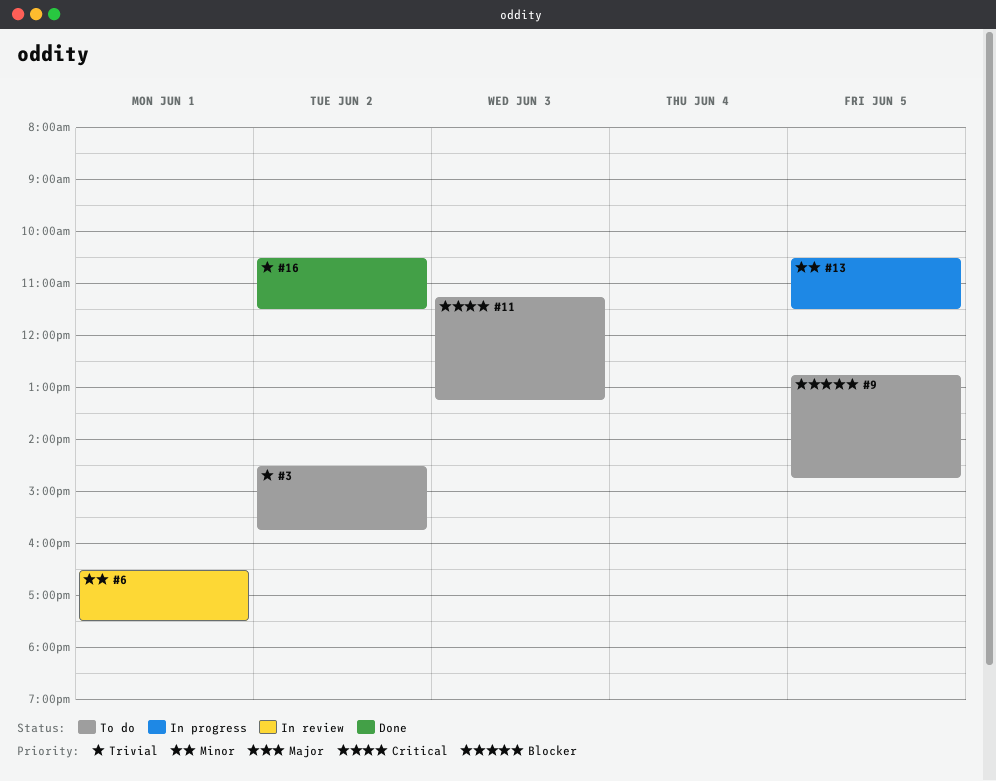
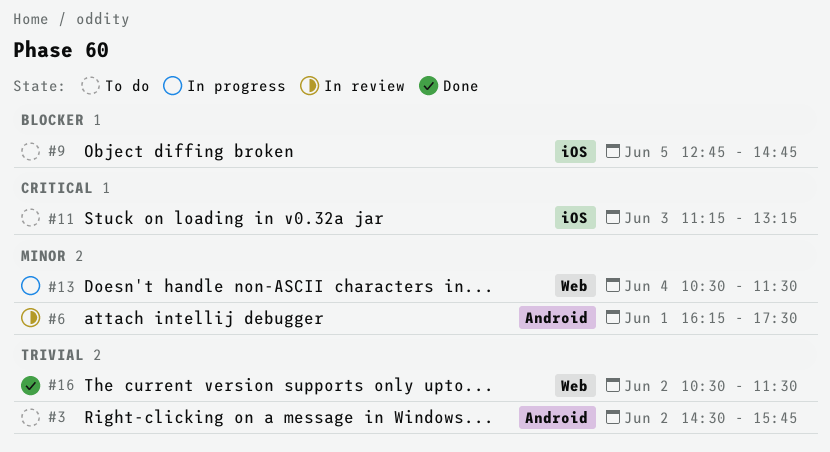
#6, begins: 16:30 -> 16:15
#13, day: Jun 5 -> Jun 4

